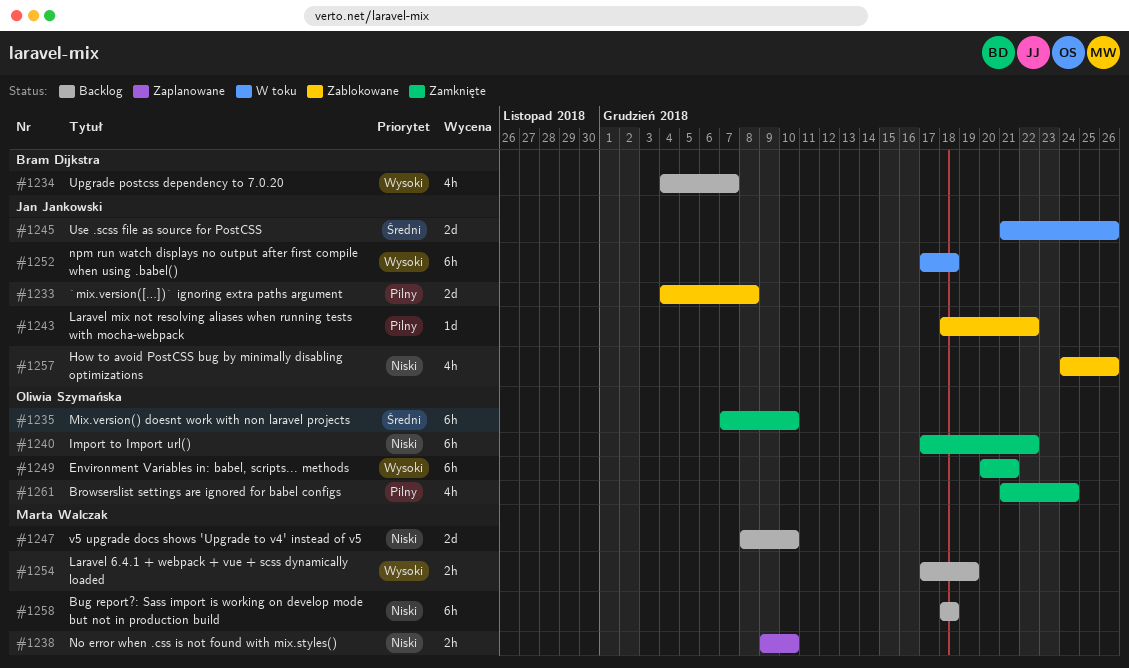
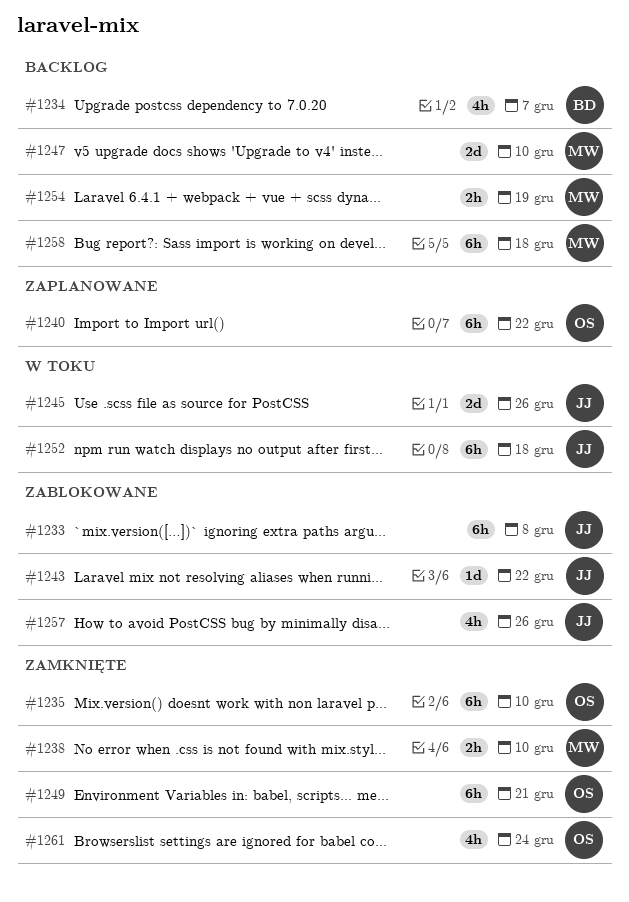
#1233, estimate: 2d -> 6h
#1238, status: Zaplanowane -> Zamknięte
#1240, status: Zamknięte -> Zaplanowane

